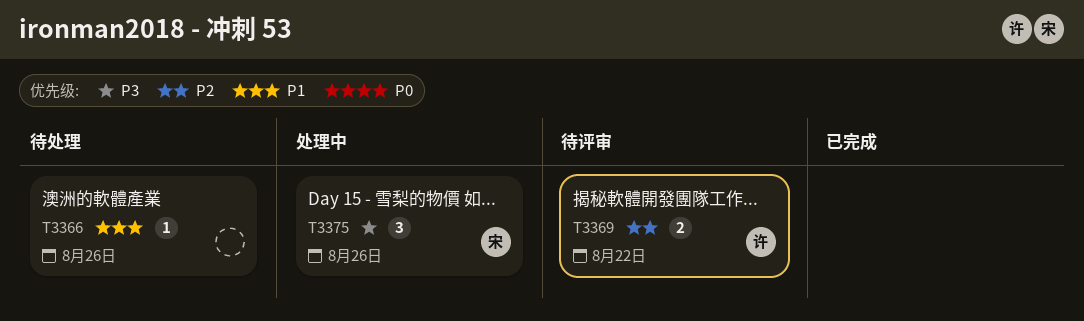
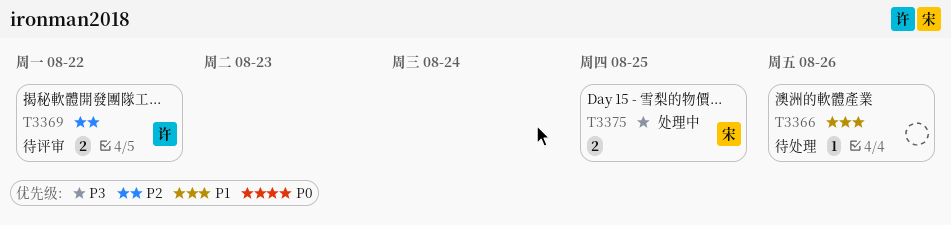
T3375, estimate: 3 -> 2
T3375, due: Aug 26 -> Aug 25

